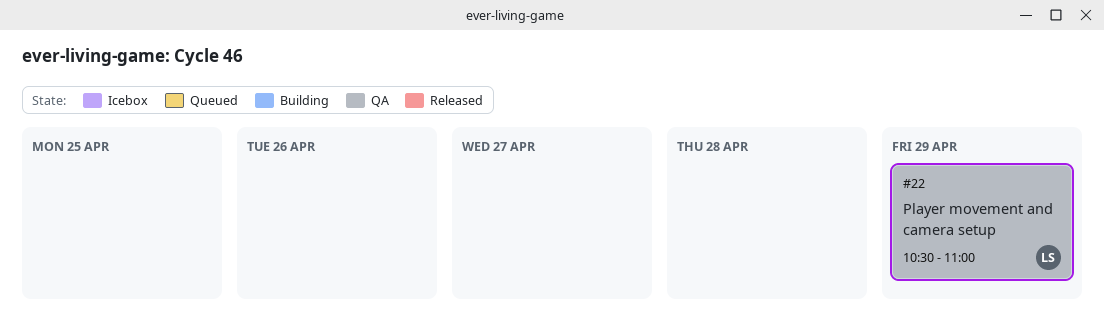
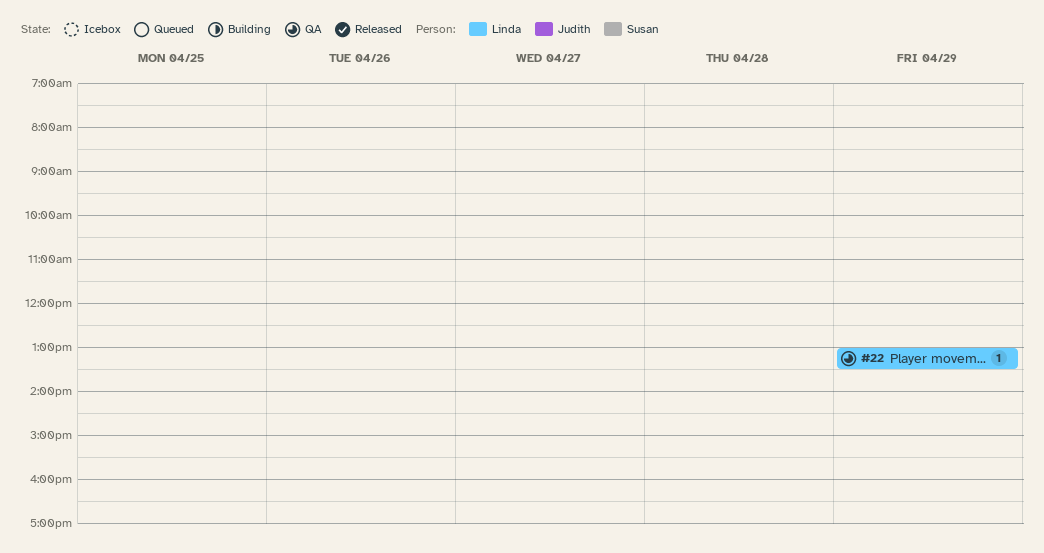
#22, begins: 10:30 -> 13:00
#22, ends: 11:00 -> 13:30

